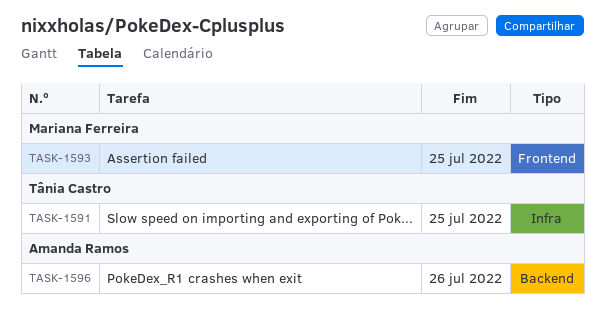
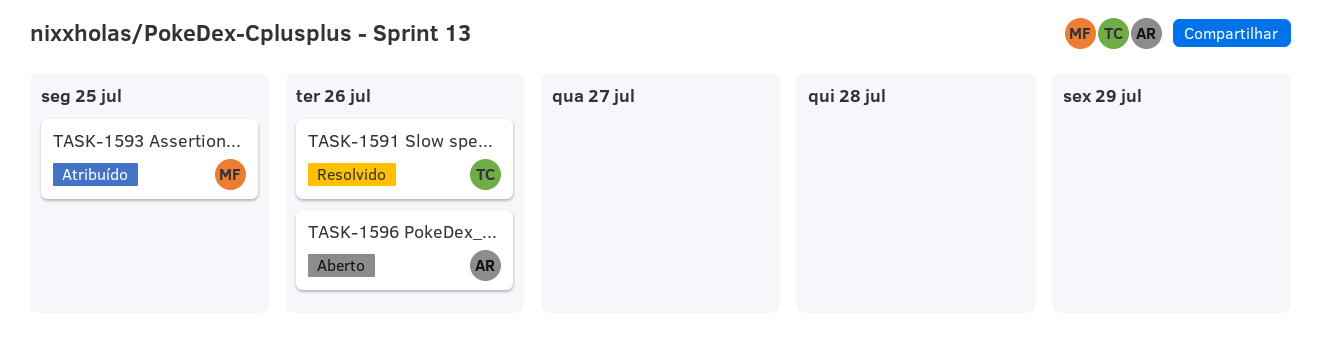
TASK-1591, due: Jul 25 -> Jul 26

